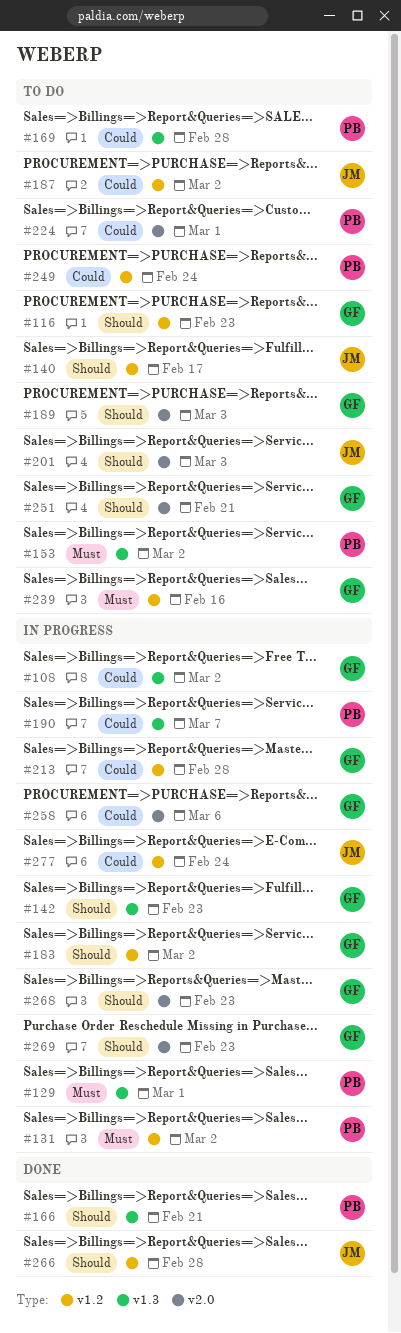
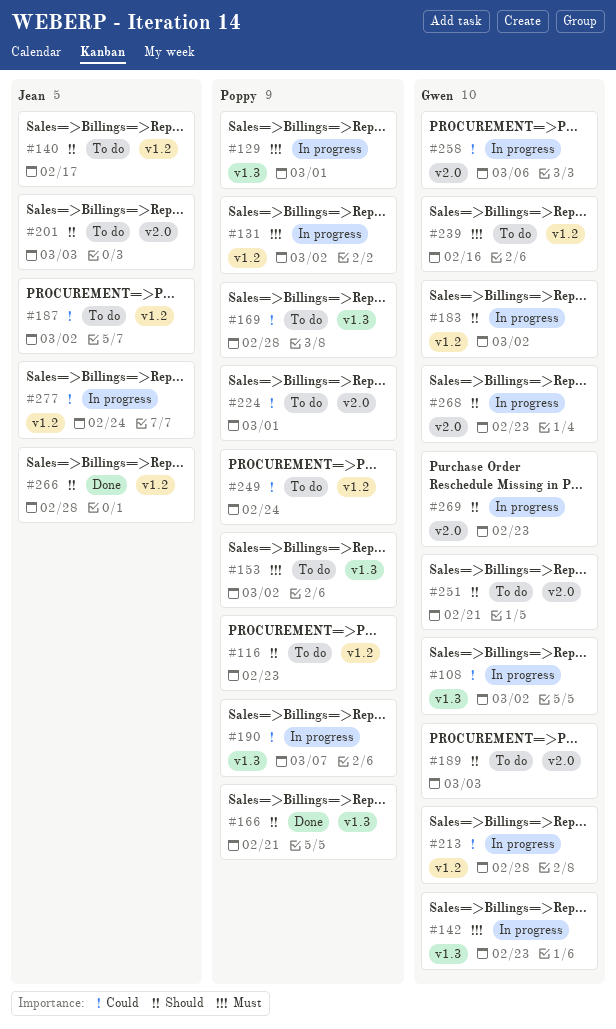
#116, owner: Gwen -> Poppy
#142, priority: Should -> Must

